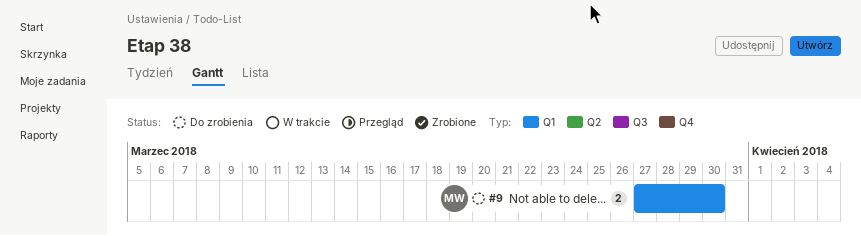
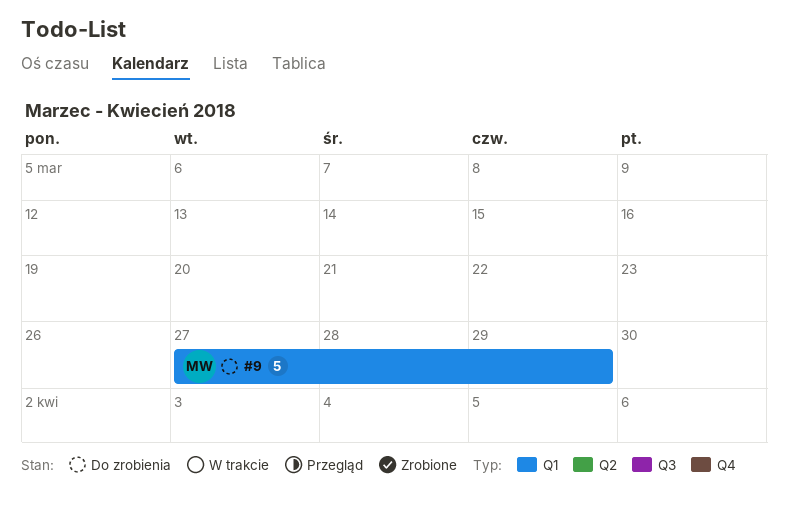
#9, estimate: 2 -> 5
#9, due: Mar 30 -> Mar 29

